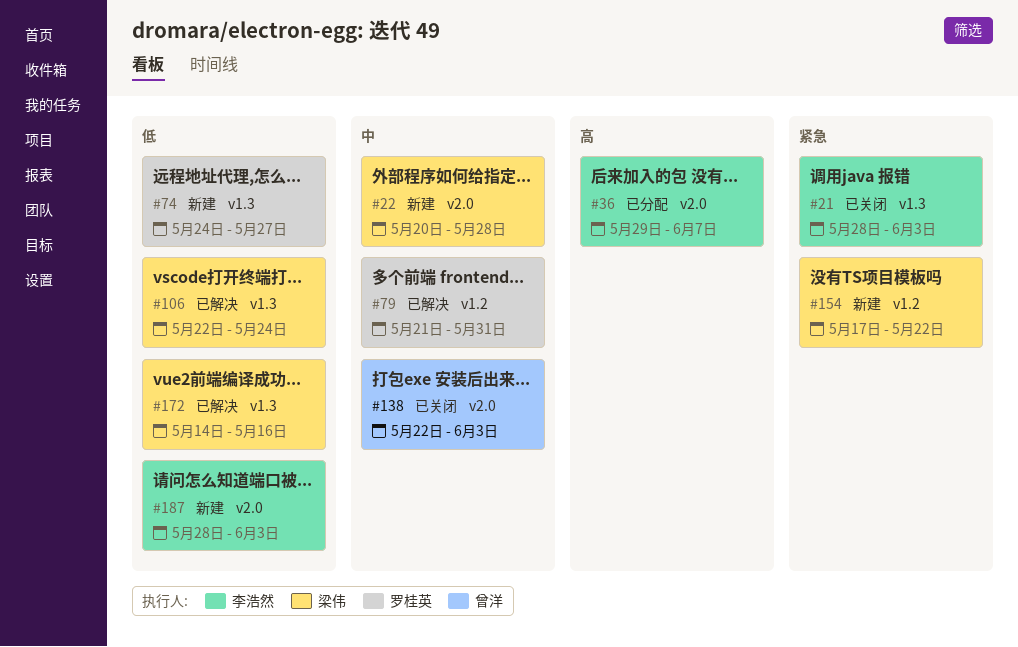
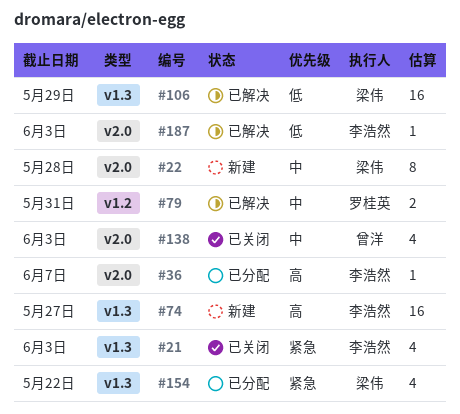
#74, owner: 罗桂英 -> 李浩然
#74, priority: 低 -> 高
#106, due: May 24 -> May 29
#154, status: 新建 -> 已分配
#154, label: v1.2 -> v1.3
#172: present -> none
#187, status: 新建 -> 已解决

